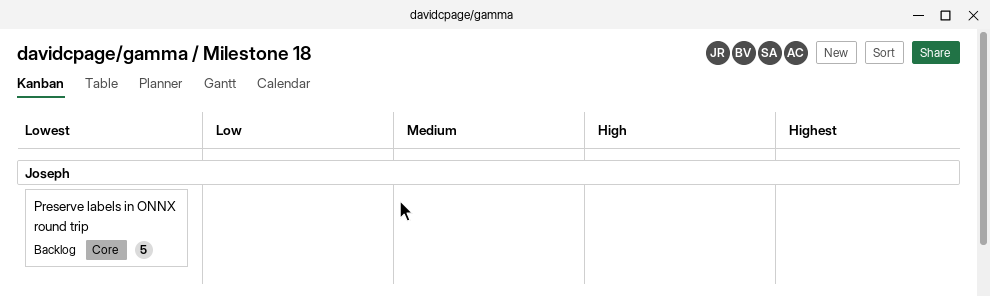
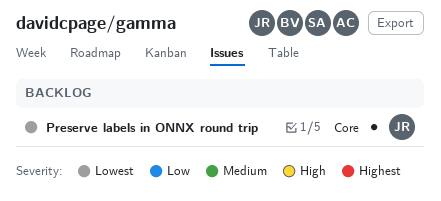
Preserve labels in ONNX round trip, estimate: 5 -> 1

